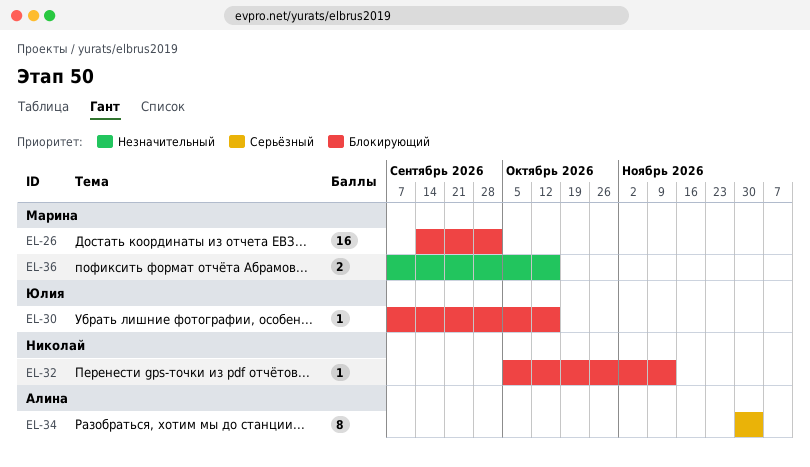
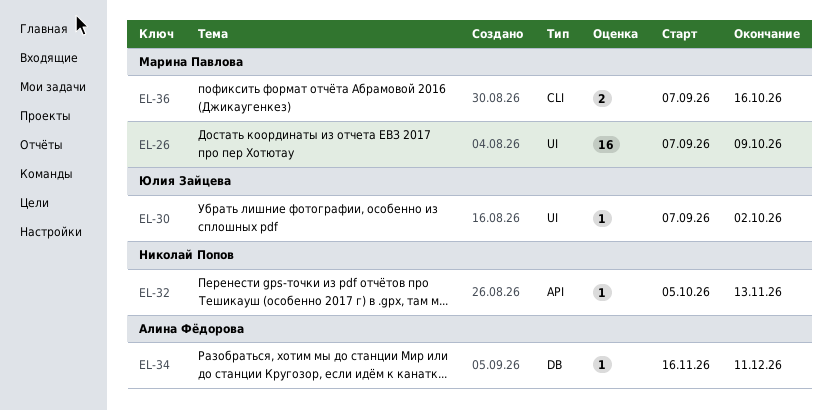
EL-26, start: Sep 14 -> Sep 7
EL-26, due: Oct 2 -> Oct 9
EL-30, due: Oct 16 -> Oct 2
EL-34, estimate: 8 -> 1
EL-34, start: Nov 30 -> Nov 16
EL-34, due: Dec 4 -> Dec 11

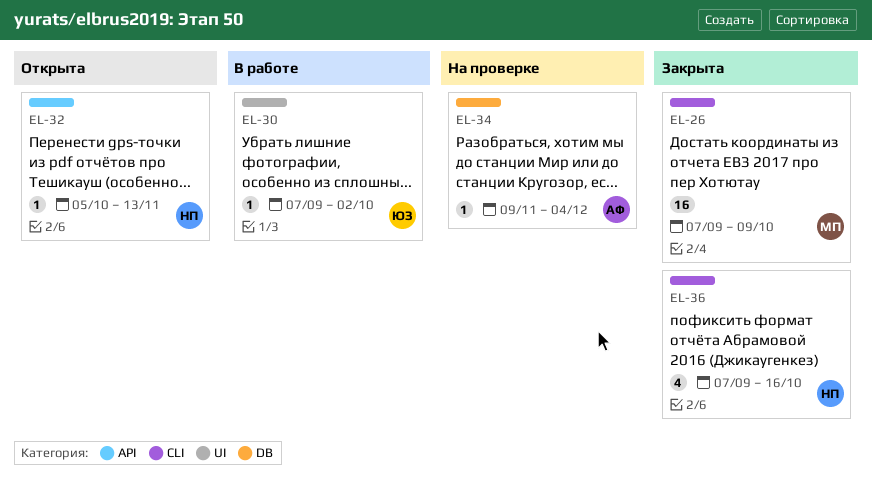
EL-26, label: UI -> CLI
EL-34, start: Nov 16 -> Nov 9
EL-34, due: Dec 11 -> Dec 4
EL-36, owner: Марина Павлова -> Николай Попов
EL-36, estimate: 2 -> 4

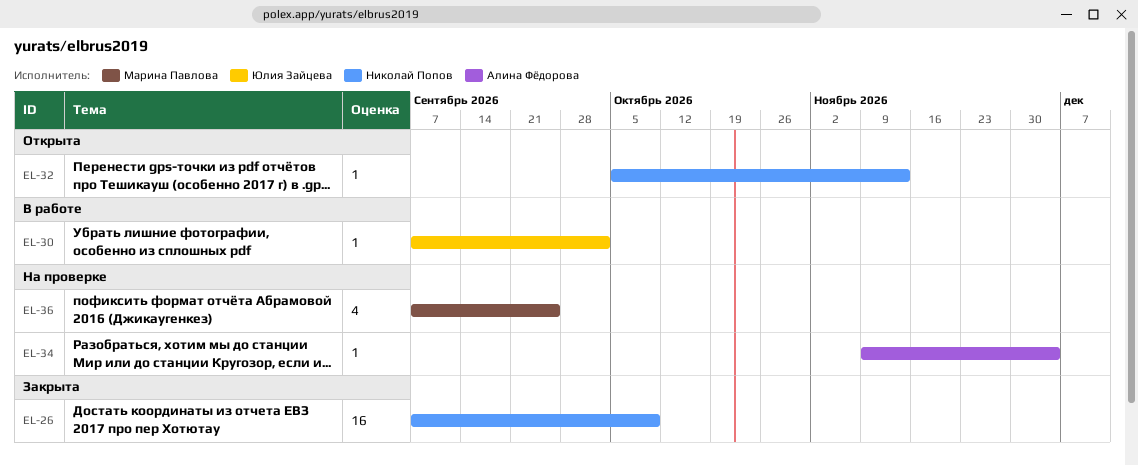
EL-26, owner: Марина Павлова -> Николай Попов
EL-36, status: Закрыта -> На проверке
EL-36, owner: Николай Попов -> Марина Павлова
EL-36, due: Oct 16 -> Sep 25

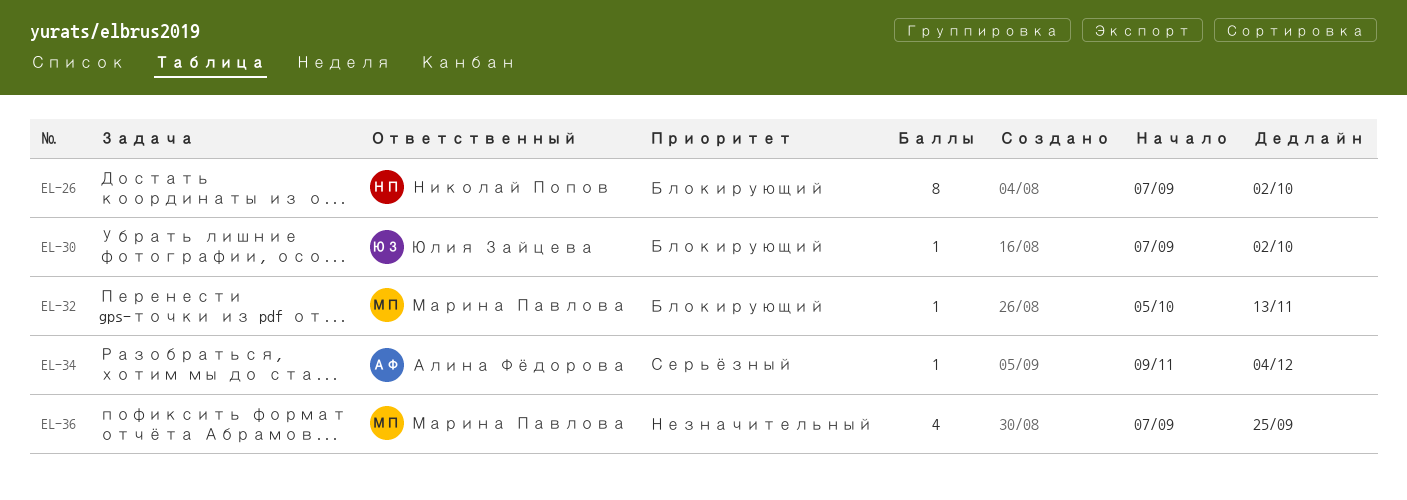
EL-26, estimate: 16 -> 8
EL-26, due: Oct 9 -> Oct 2
EL-32, owner: Николай Попов -> Марина Павлова

